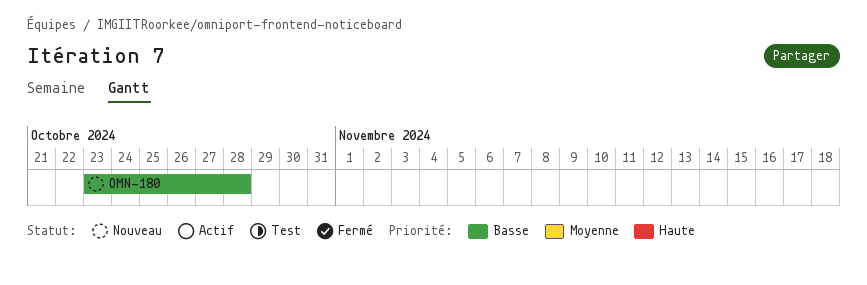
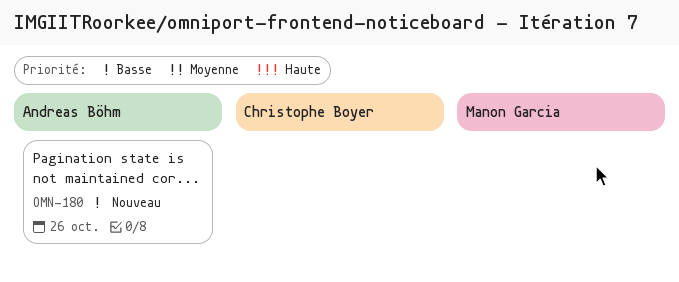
OMN-180, due: Oct 28 -> Oct 26

